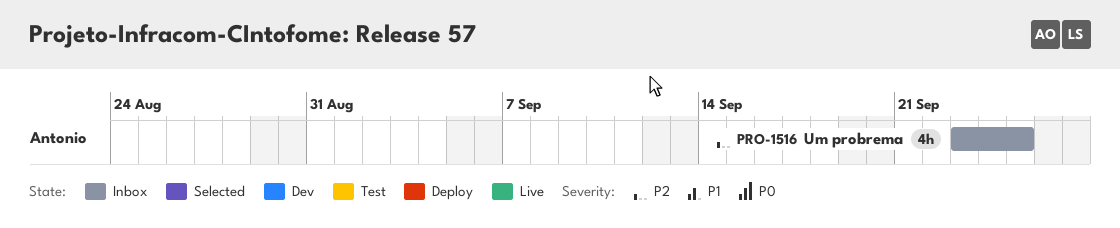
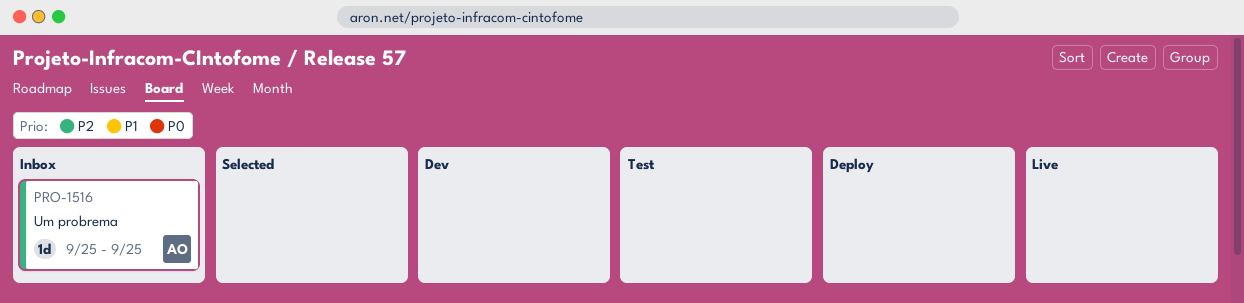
PRO-1516, estimate: 4h -> 1d
PRO-1516, start: Sep 23 -> Sep 25

